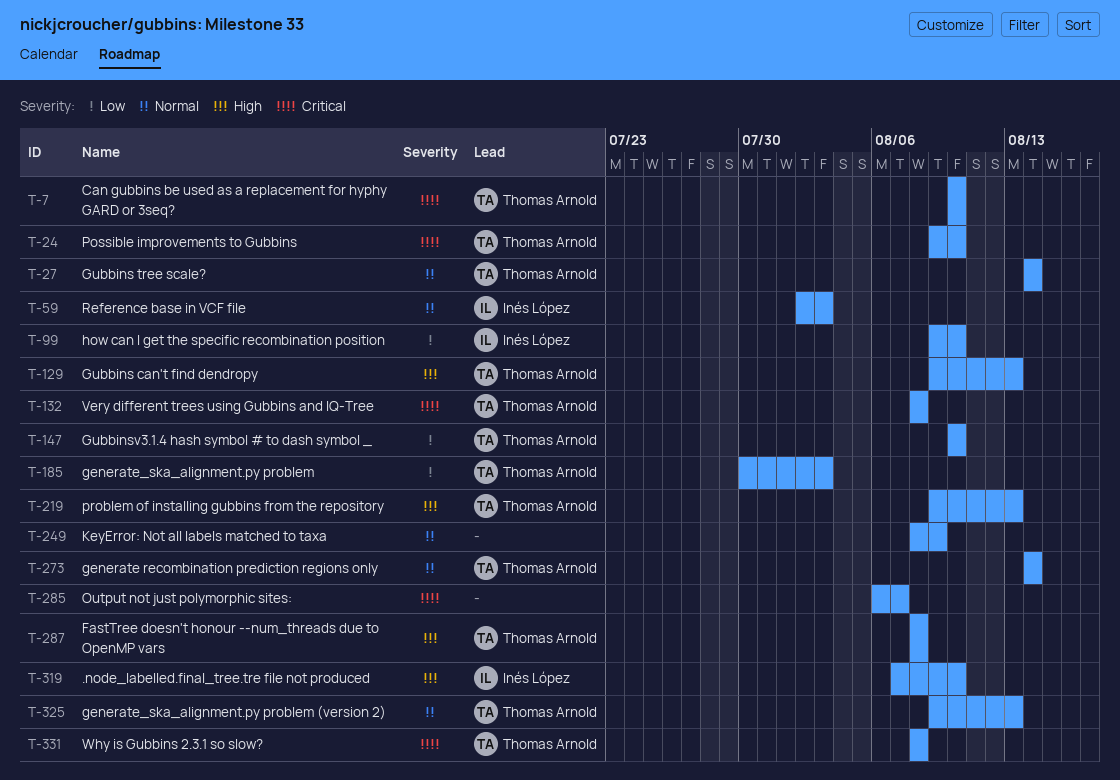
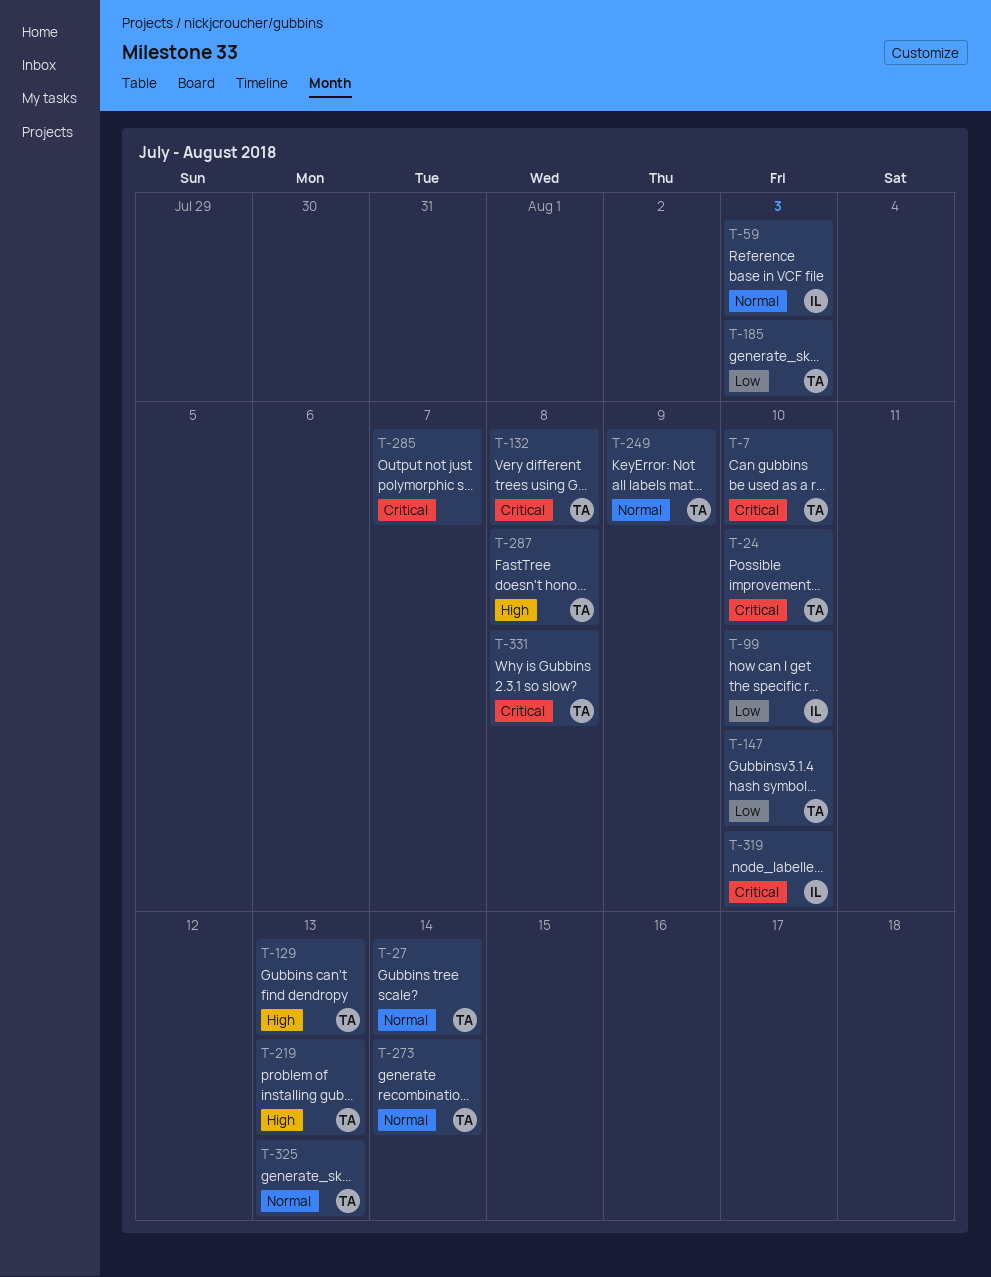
T-249, owner: none -> Thomas Arnold
T-319, priority: High -> Critical

